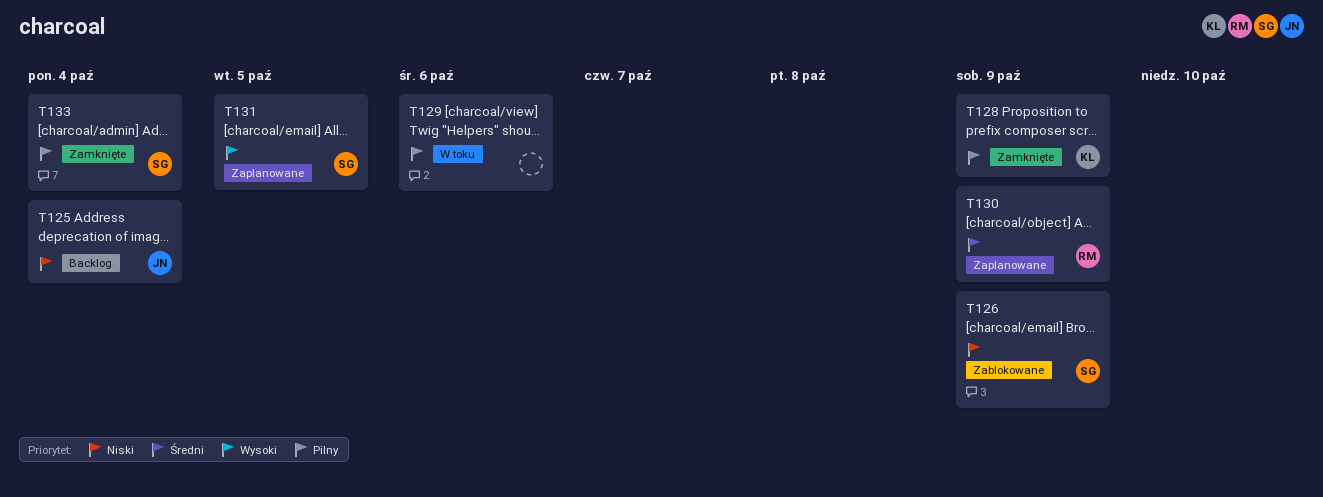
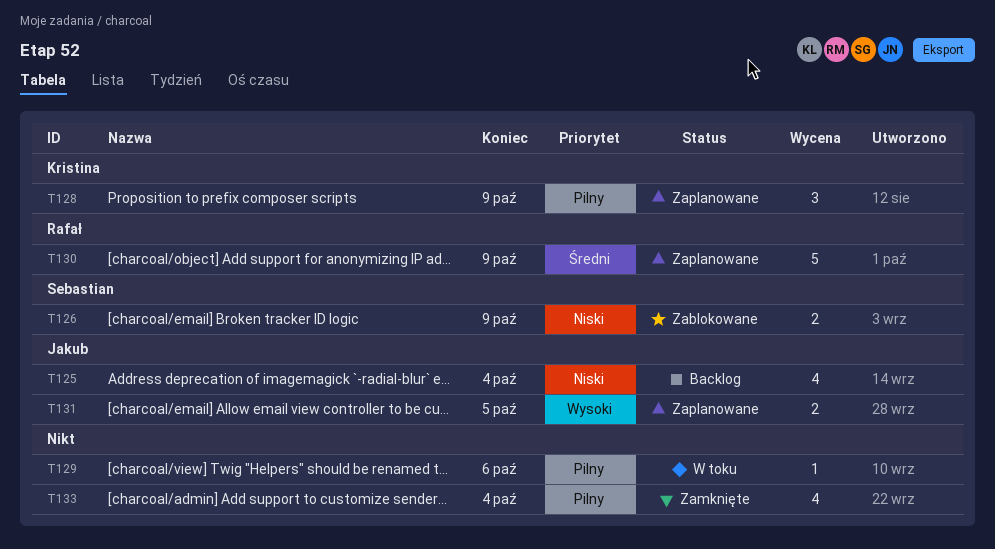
T128, status: Zamknięte -> Zaplanowane
T131, owner: Sebastian -> Jakub
T133, owner: Sebastian -> none

